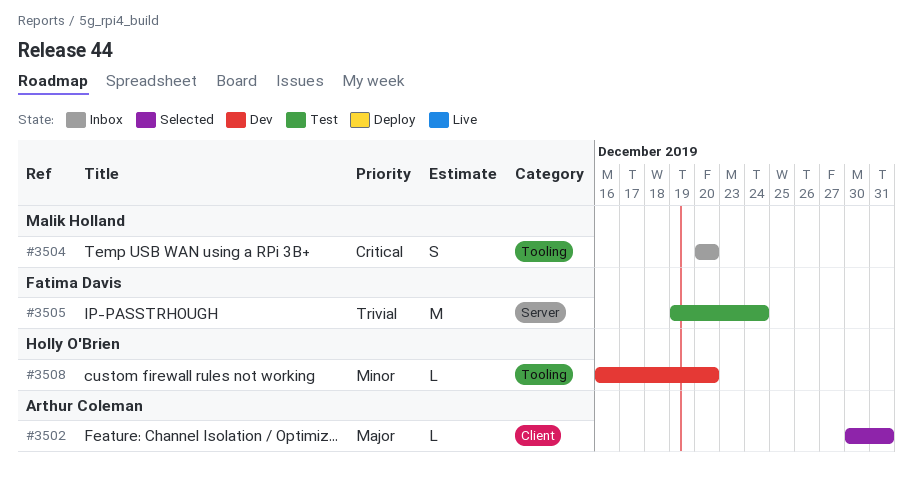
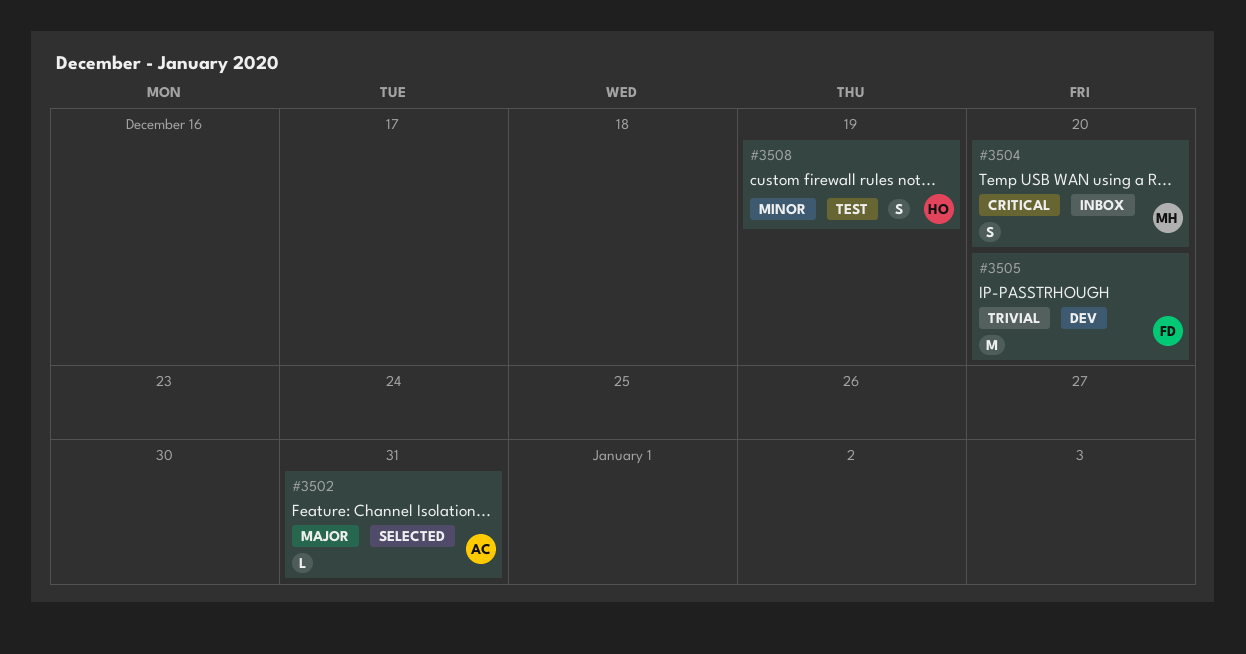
#3505, status: Test -> Dev
#3505, due: Dec 24 -> Dec 20
#3508, status: Dev -> Test
#3508, estimate: L -> S
#3508, due: Dec 20 -> Dec 19

